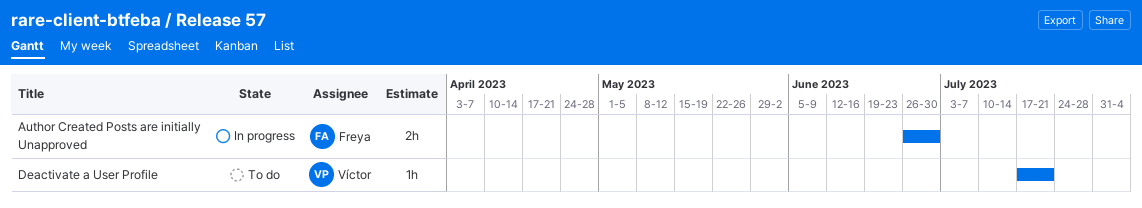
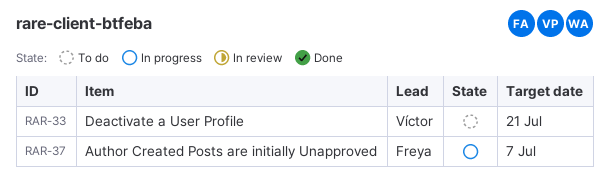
Author Created Posts are initially Unapproved, due: Jun 30 -> Jul 7

